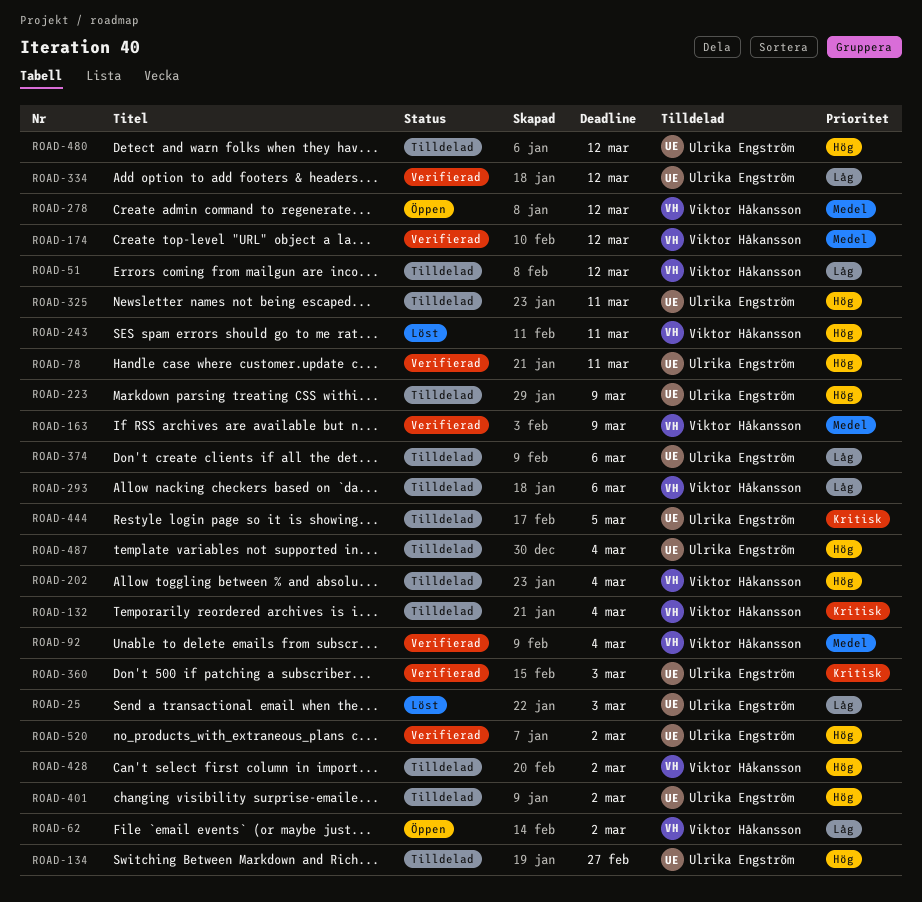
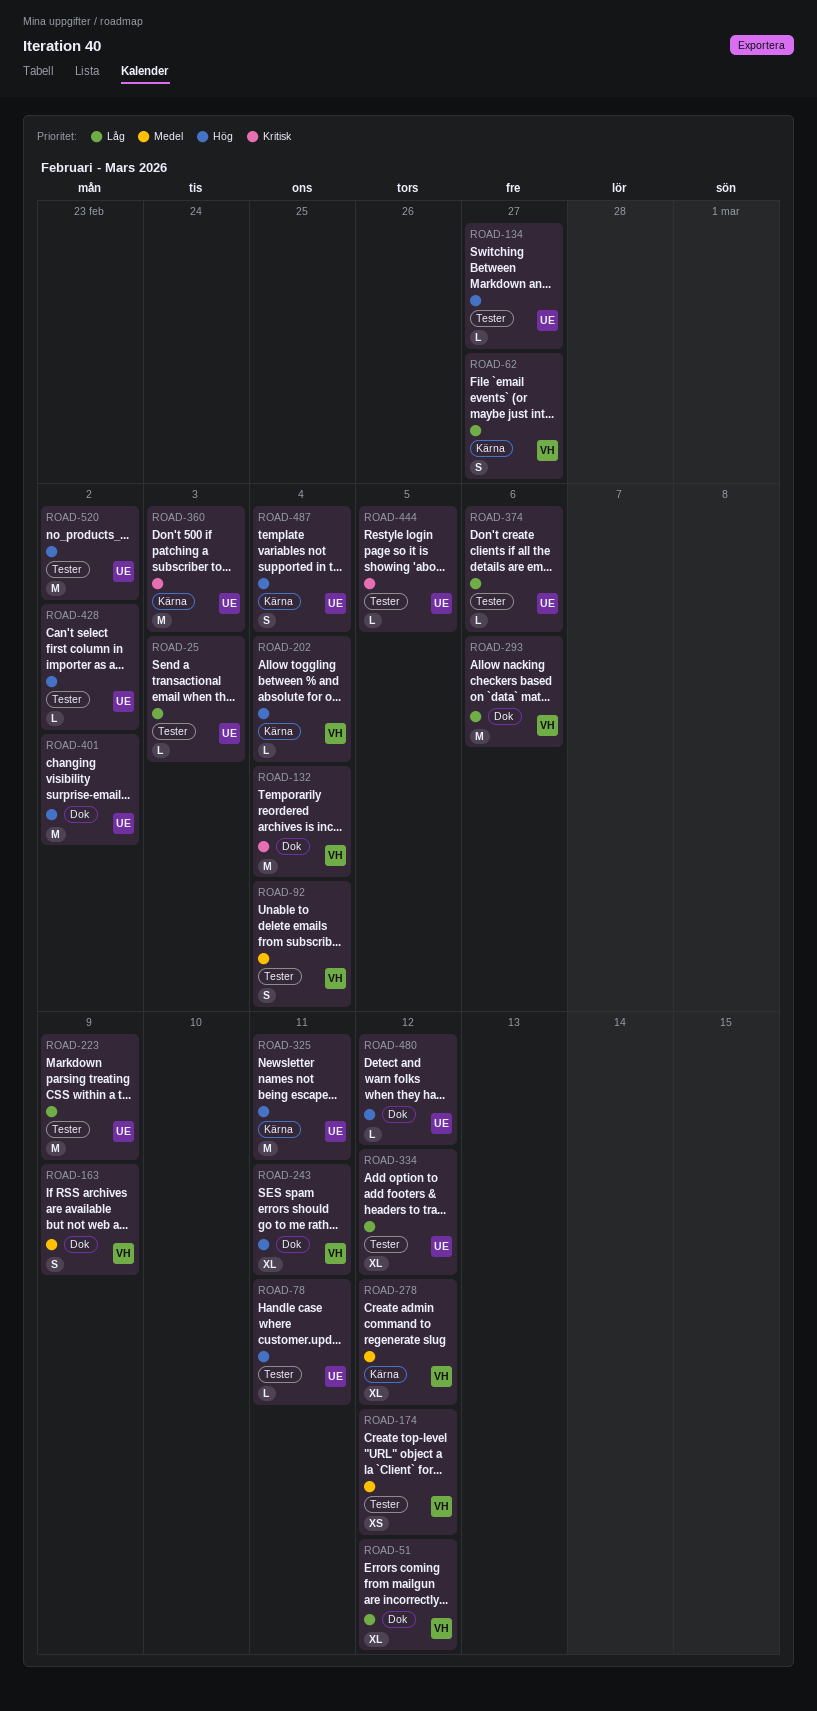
ROAD-62, due: Mar 2 -> Feb 27
ROAD-223, priority: Hög -> Låg
ROAD-428, owner: Viktor Håkansson -> Ulrika Engström

